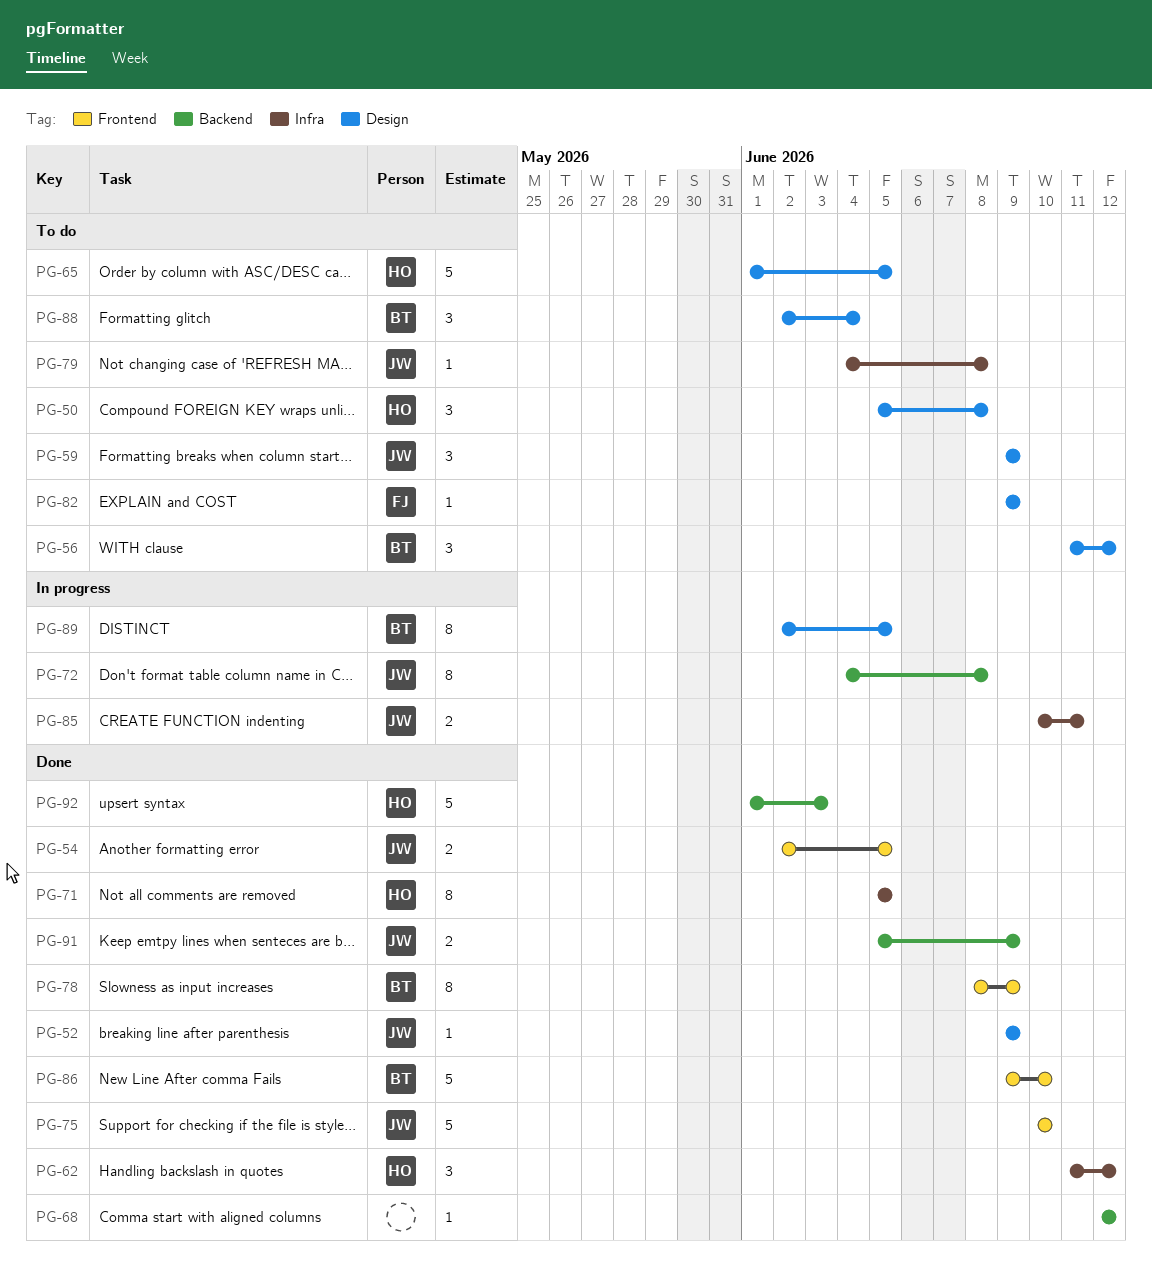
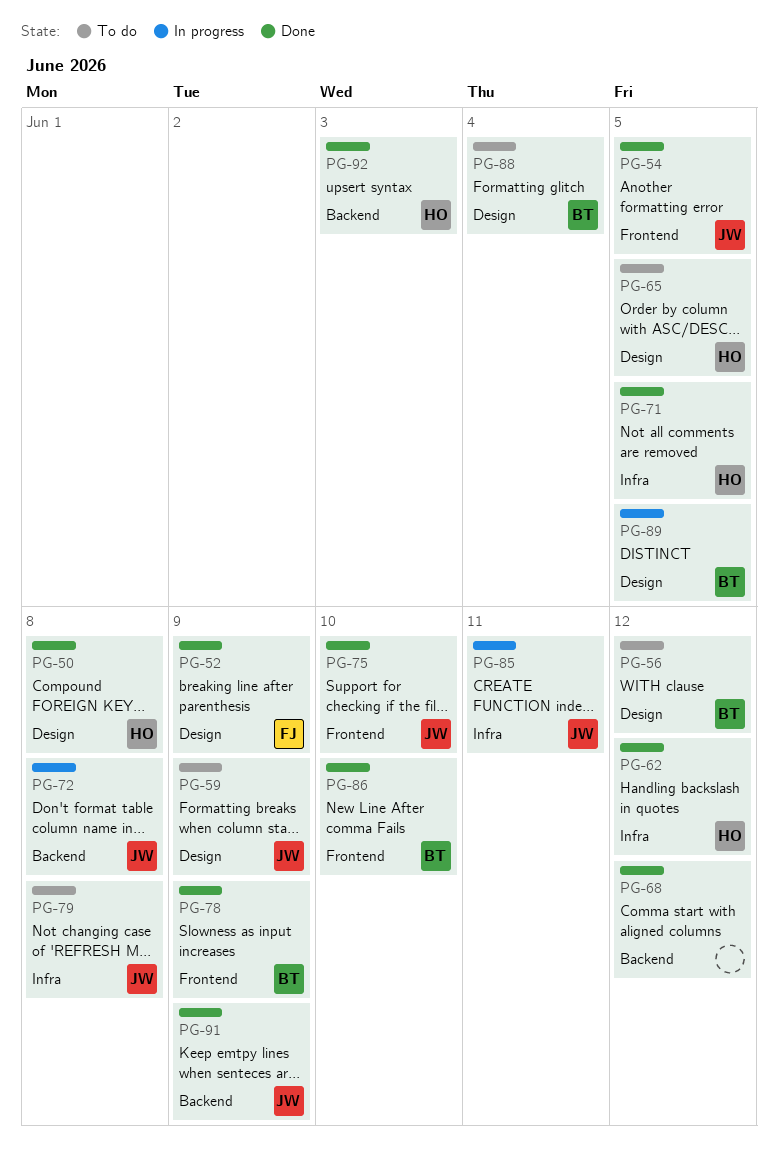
PG-50, status: To do -> Done
PG-52, owner: JW -> FJ
PG-82: present -> none

